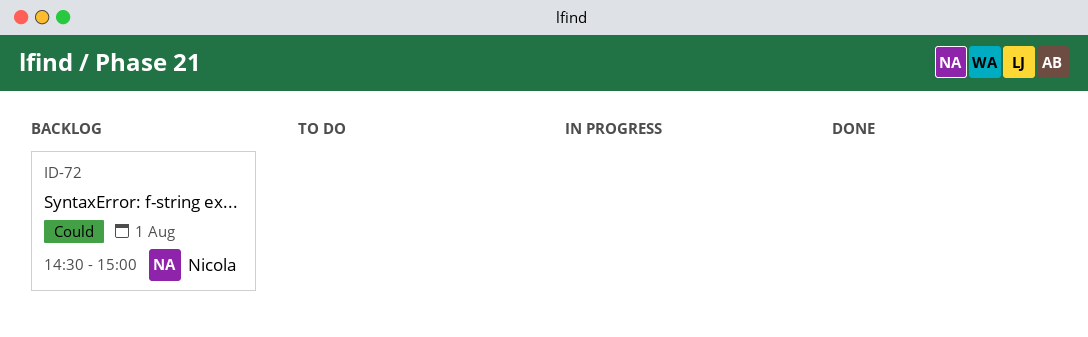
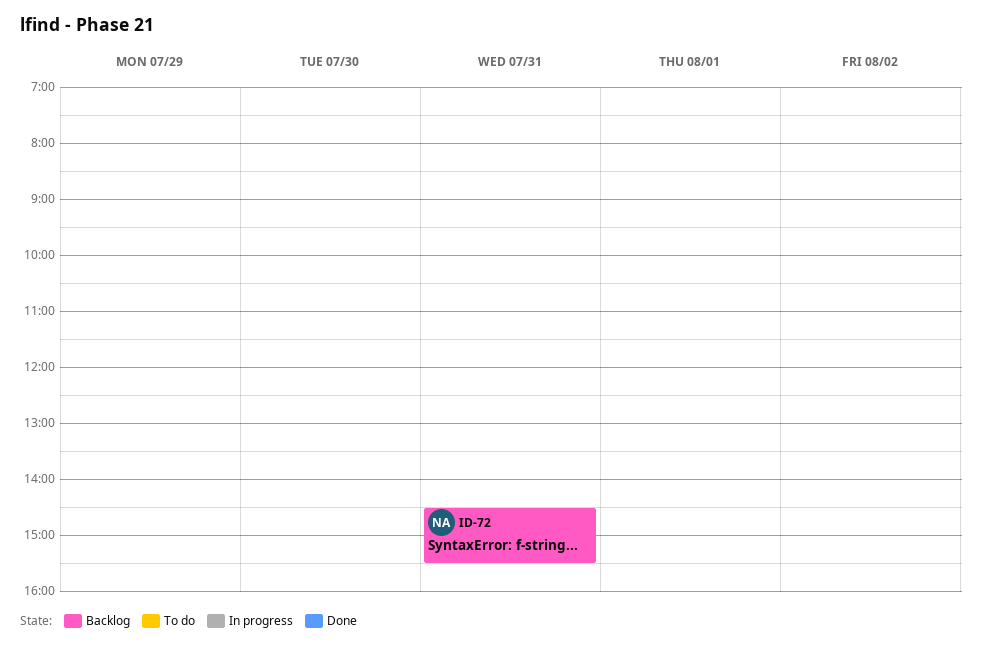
ID-72, day: Aug 1 -> Jul 31
ID-72, ends: 15:00 -> 15:30

